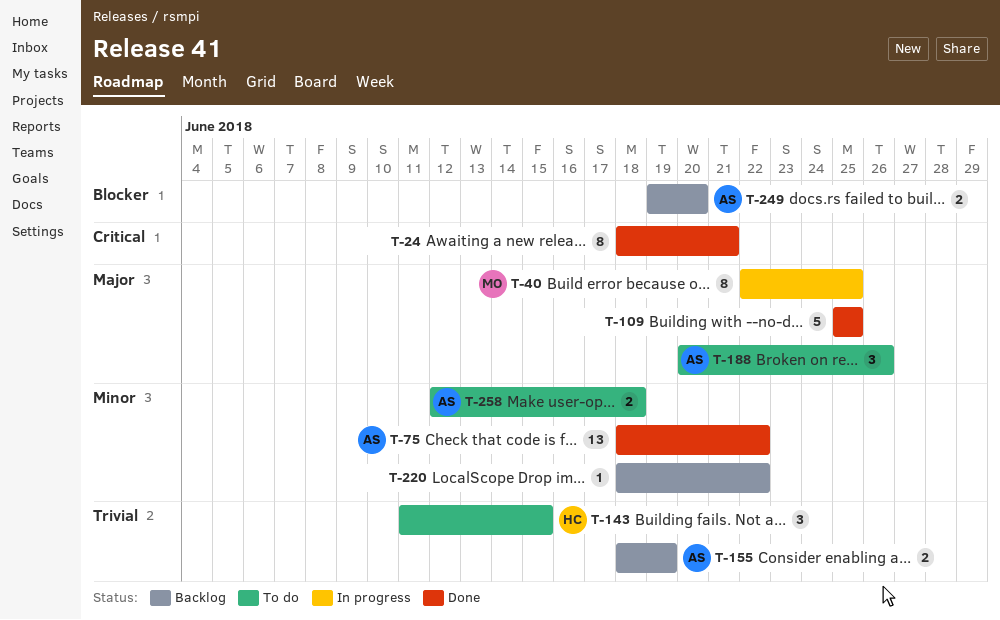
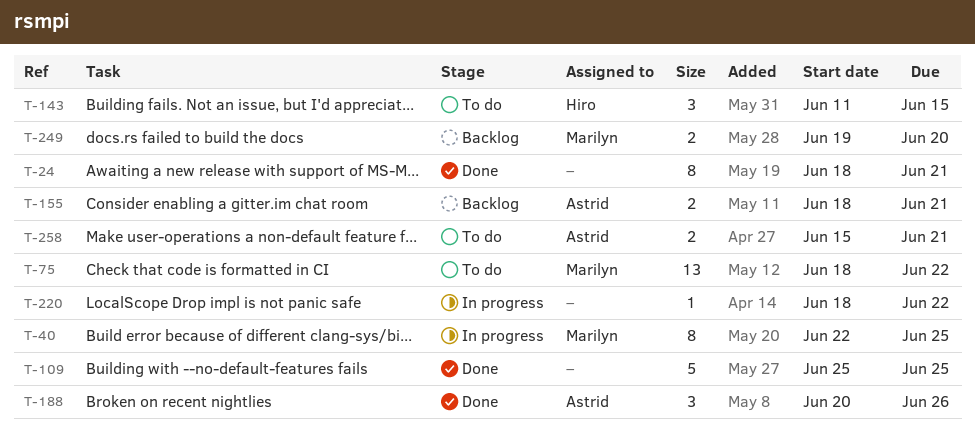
T-75, status: Done -> To do
T-75, owner: Astrid -> Marilyn
T-155, due: Jun 19 -> Jun 21
T-188, status: To do -> Done
T-220, status: Backlog -> In progress
T-249, owner: Astrid -> Marilyn
T-258, start: Jun 12 -> Jun 15
T-258, due: Jun 18 -> Jun 21

